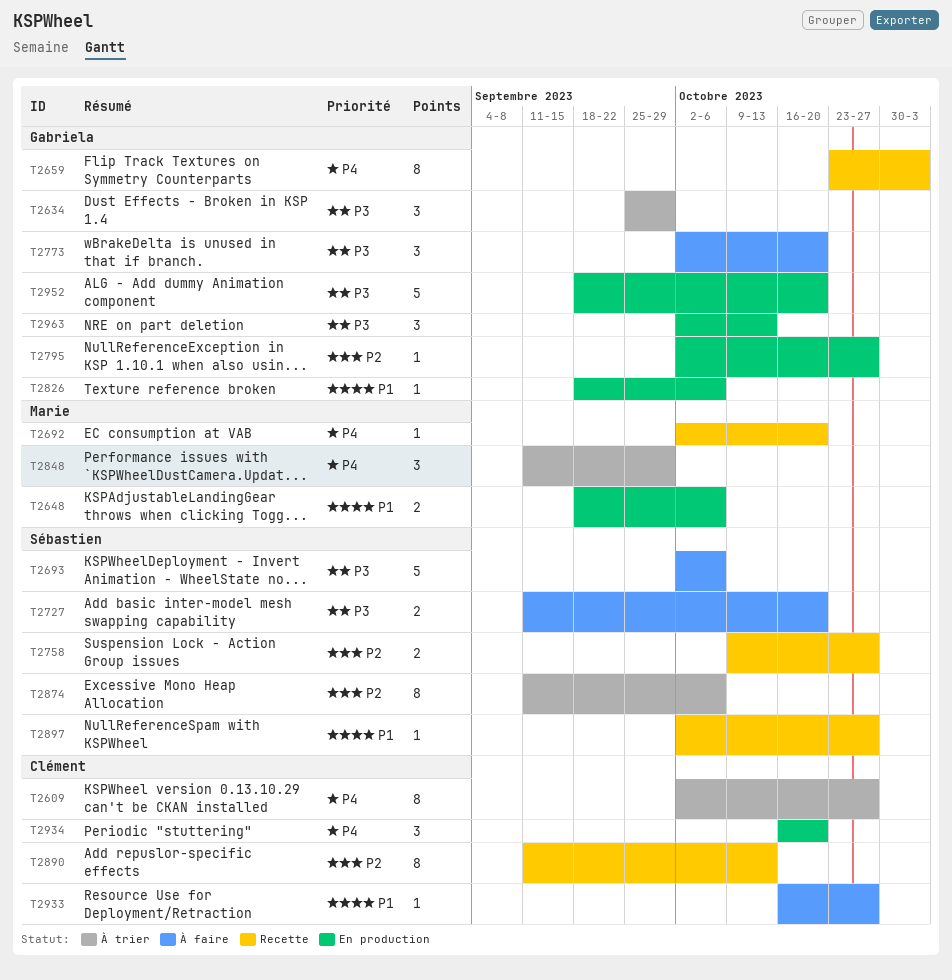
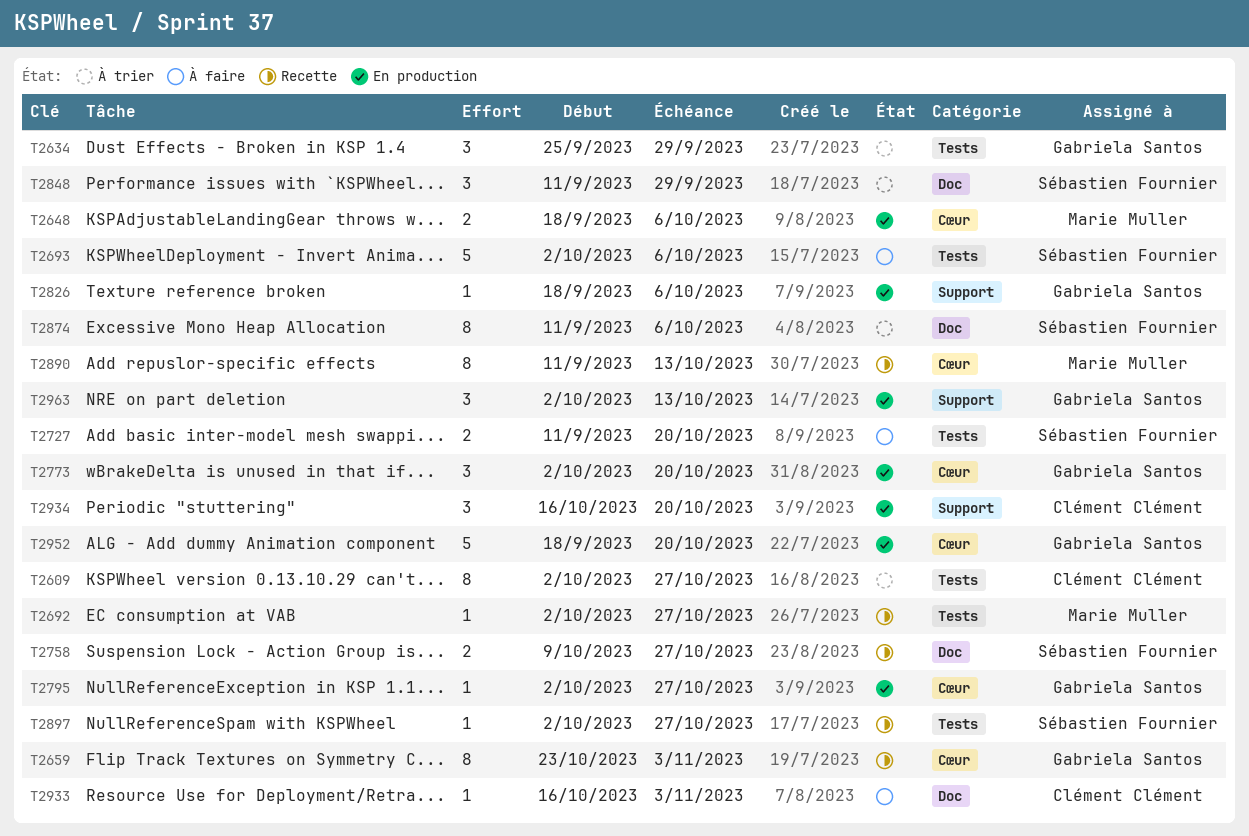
T2692, due: Oct 20 -> Oct 27
T2773, status: À faire -> En production
T2848, owner: Marie Muller -> Sébastien Fournier
T2890, owner: Clément Clément -> Marie Muller
T2933, due: Oct 27 -> Nov 3

